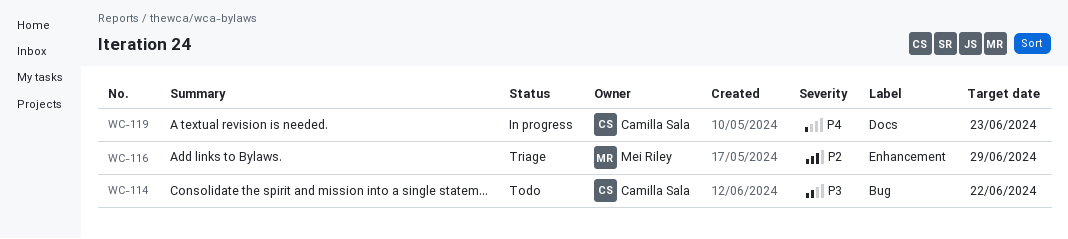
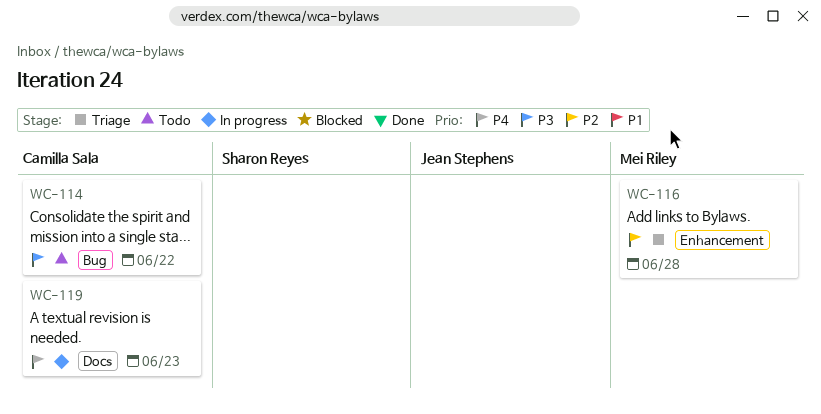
WC-116, due: Jun 29 -> Jun 28

